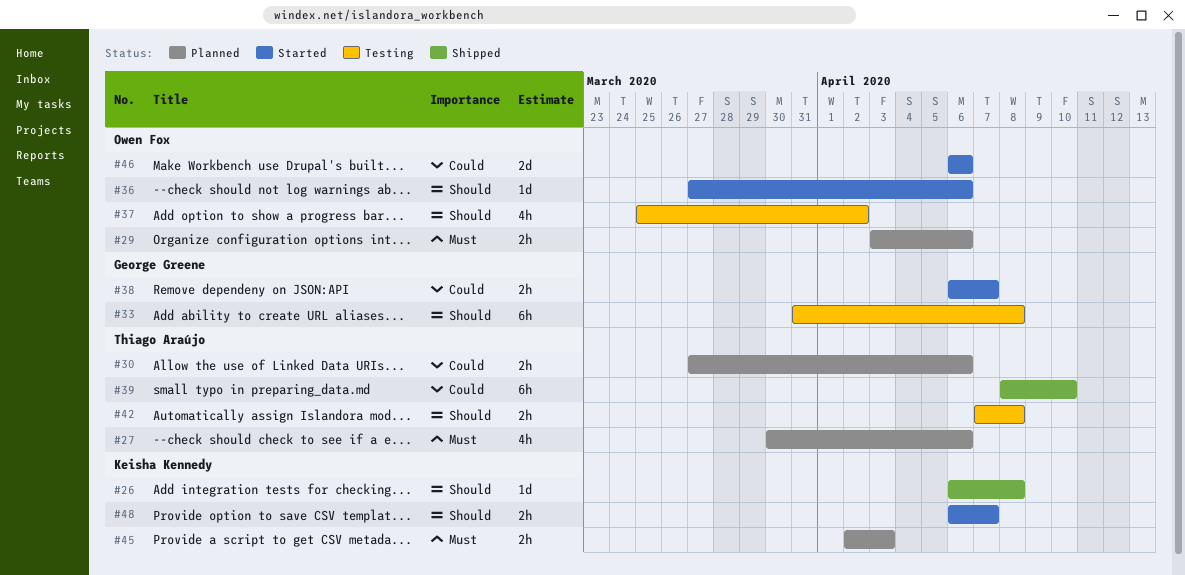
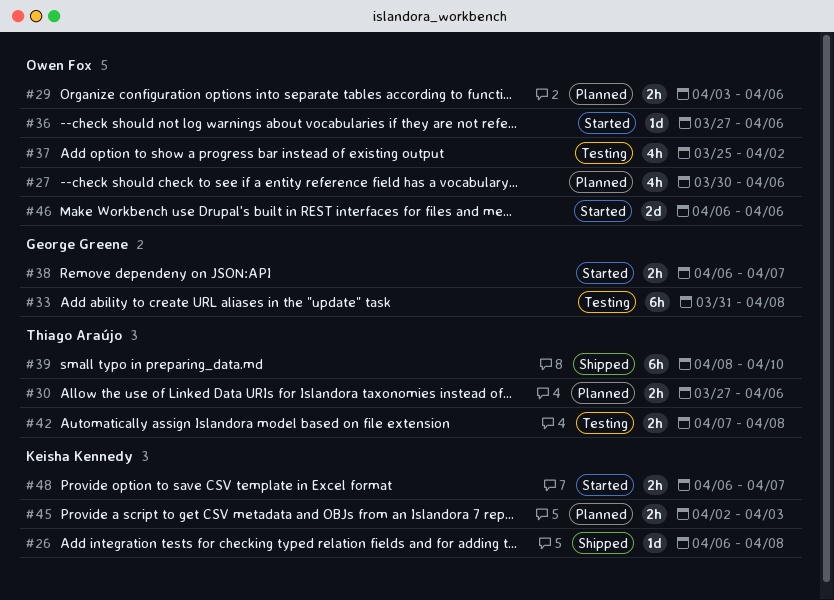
#27, owner: Thiago Araújo -> Owen Fox

